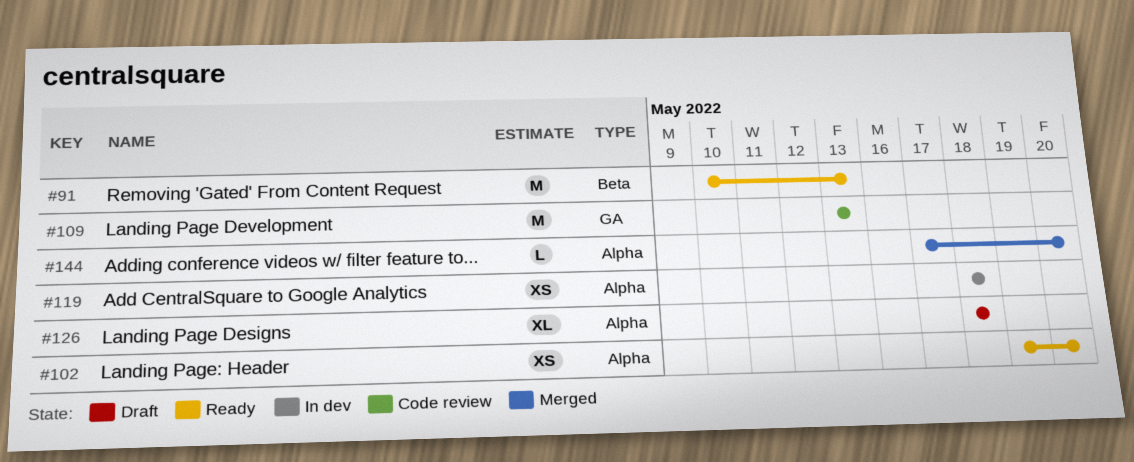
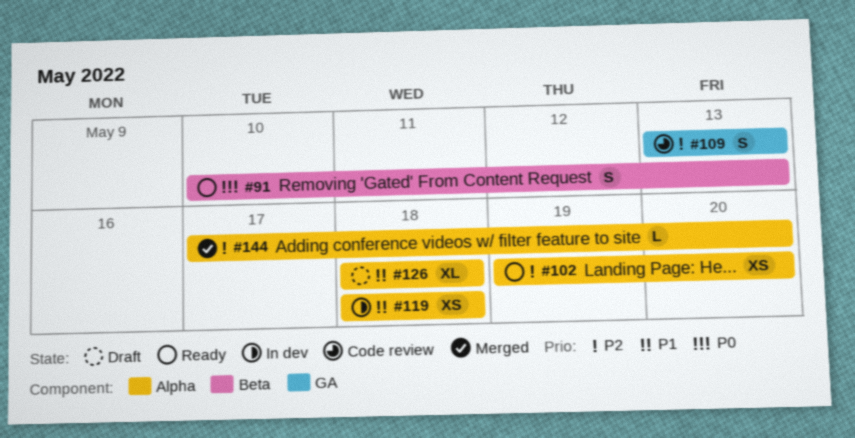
#91, estimate: M -> S
#109, estimate: M -> S

